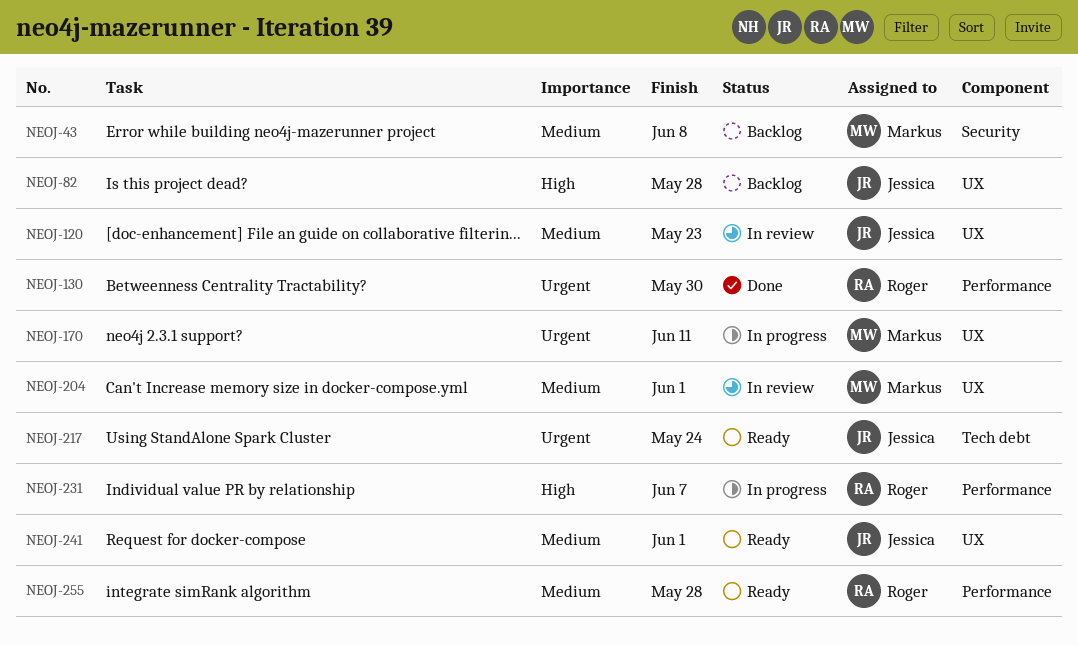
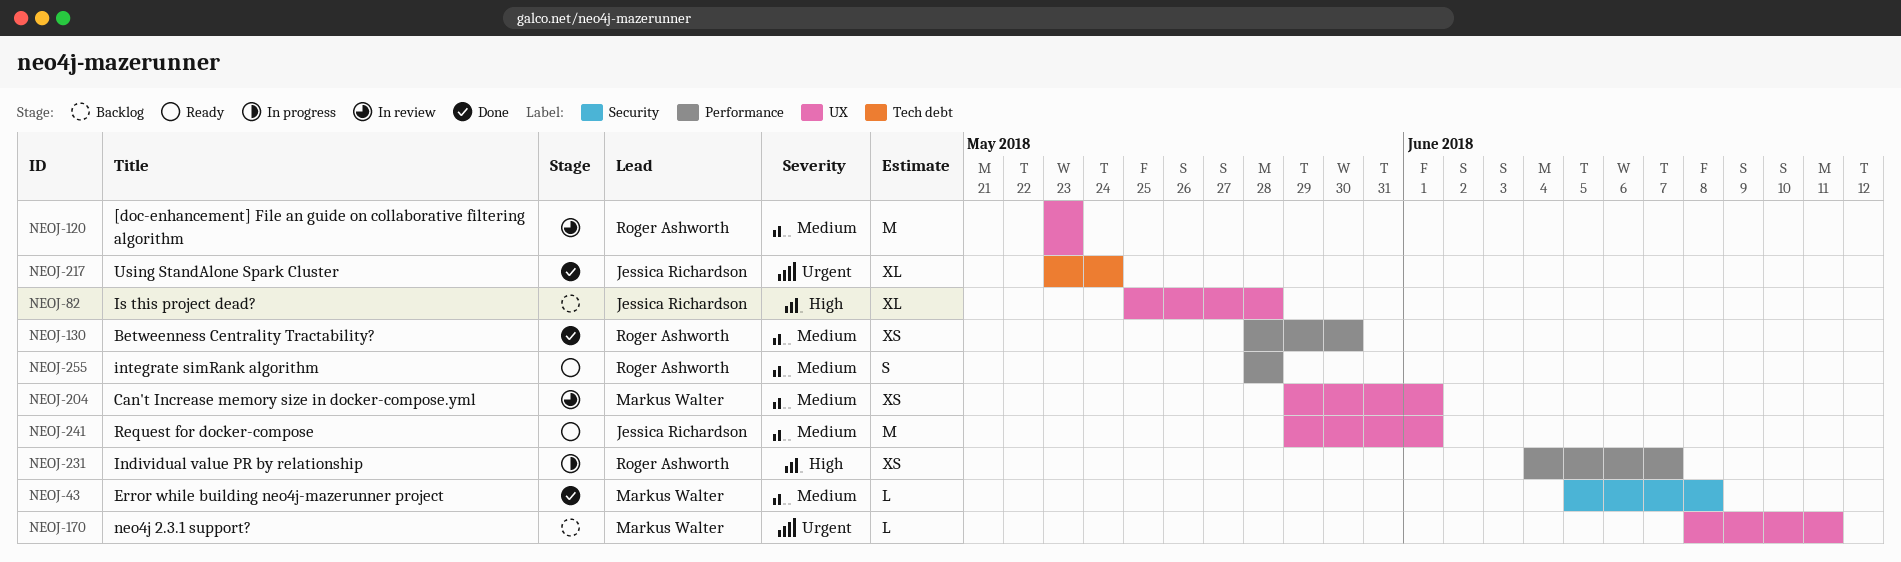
NEOJ-43, status: Backlog -> Done
NEOJ-120, owner: Jessica Richardson -> Roger Ashworth
NEOJ-130, priority: Urgent -> Medium
NEOJ-170, status: In progress -> Backlog
NEOJ-217, status: Ready -> Done

